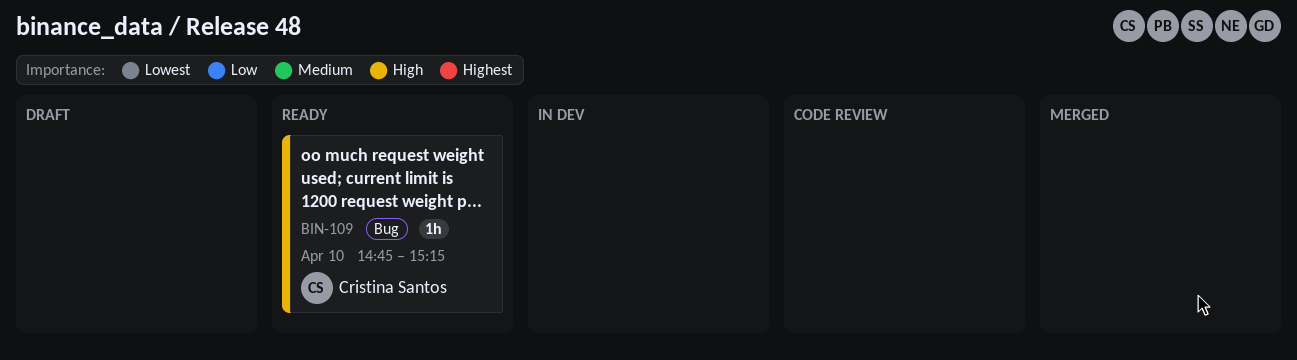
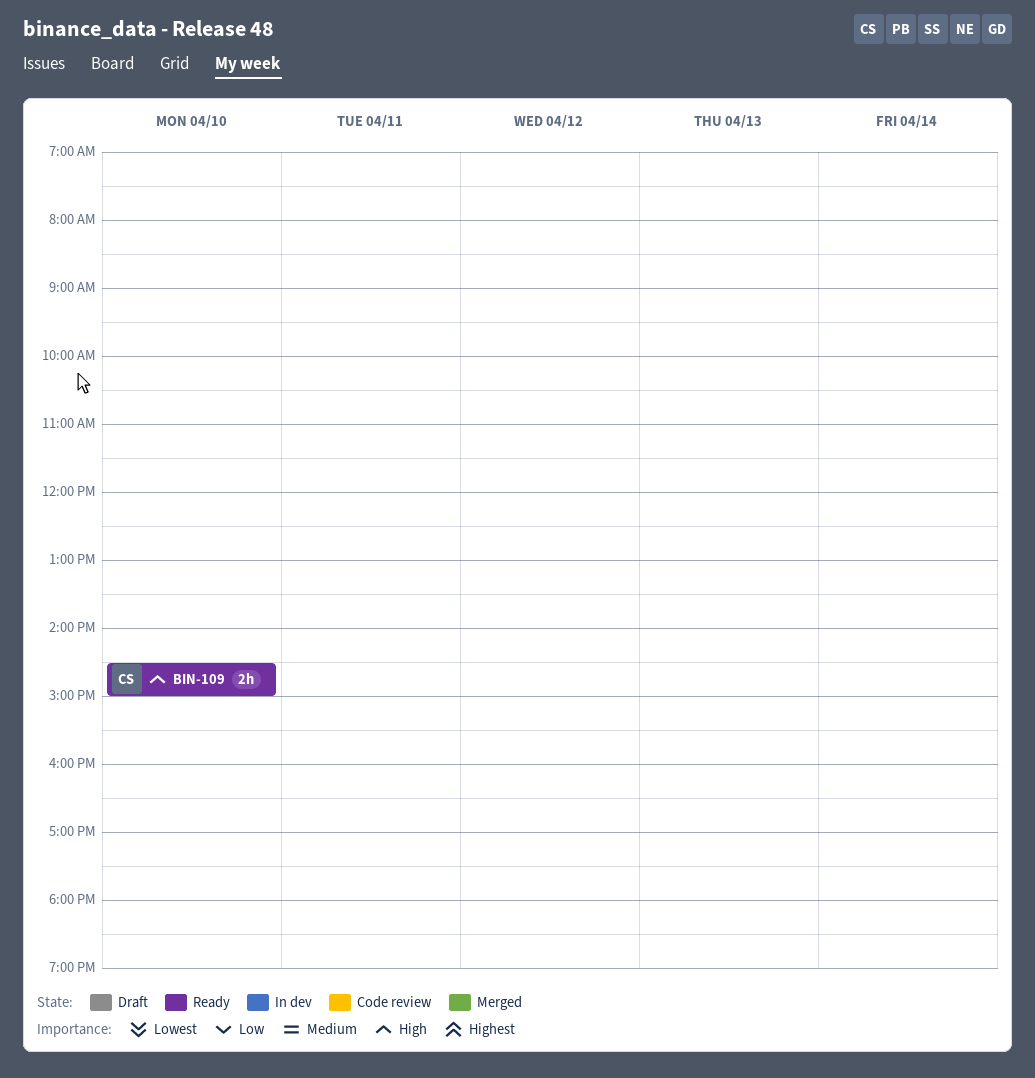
BIN-109, estimate: 1h -> 2h
BIN-109, begins: 14:45 -> 14:30
BIN-109, ends: 15:15 -> 15:00

